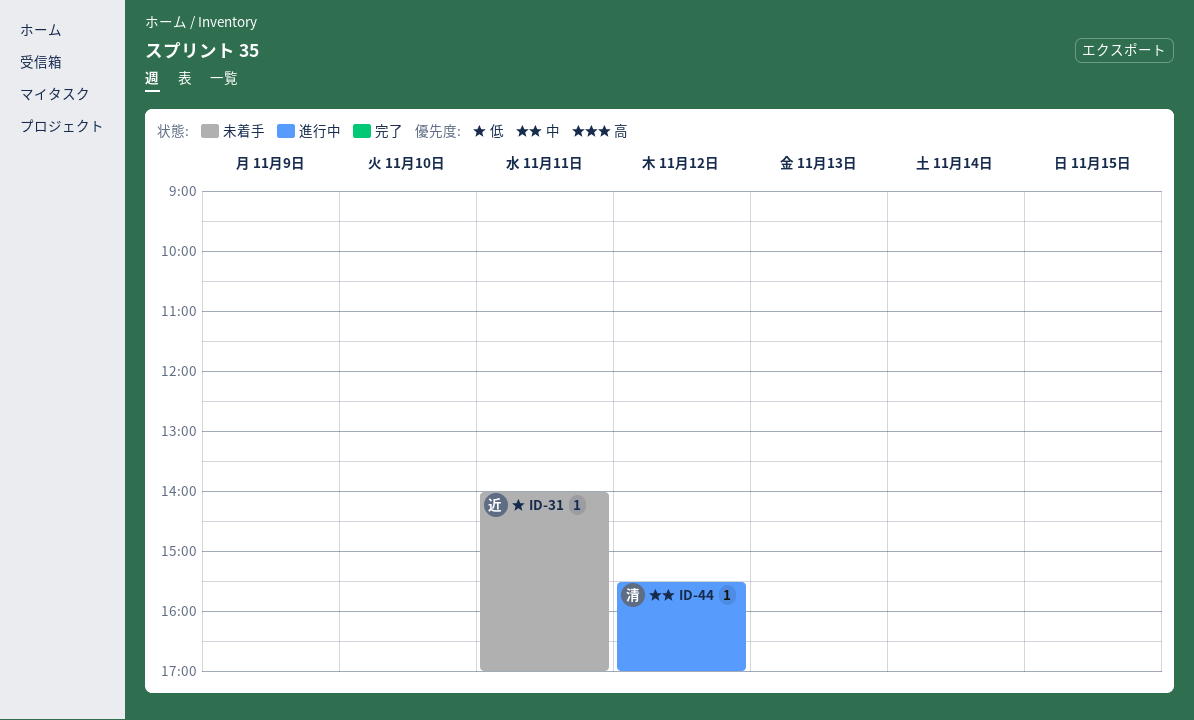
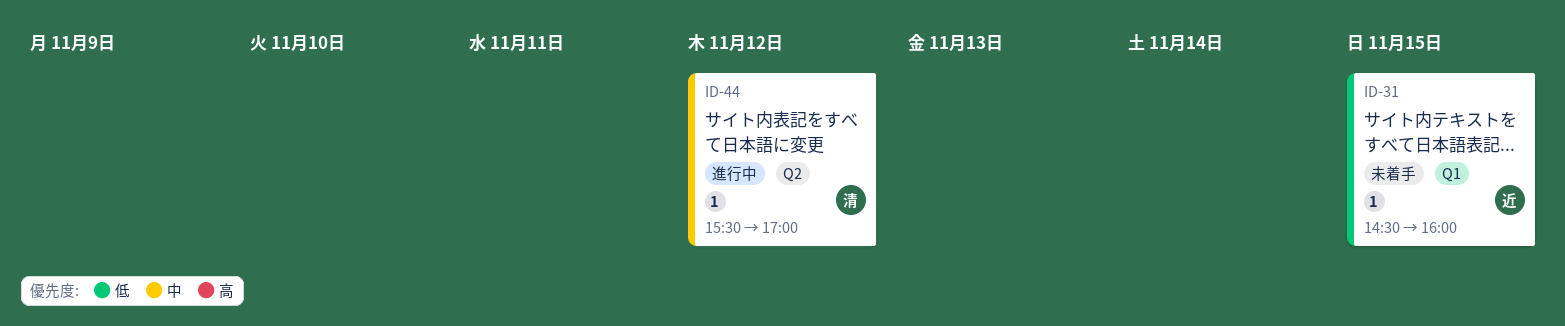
ID-31, day: Nov 11 -> Nov 15
ID-31, begins: 14:00 -> 14:30
ID-31, ends: 17:00 -> 16:00

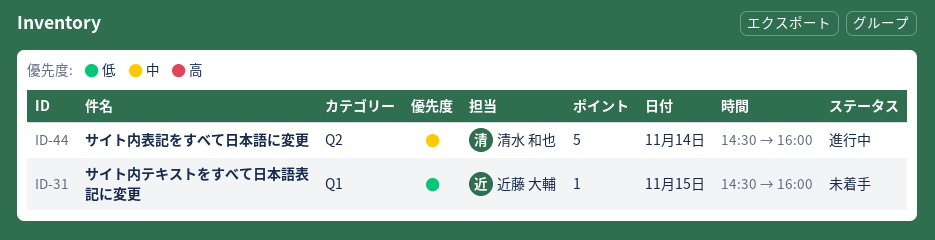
ID-44, estimate: 1 -> 5
ID-44, day: Nov 12 -> Nov 14
ID-44, begins: 15:30 -> 14:30
ID-44, ends: 17:00 -> 16:00

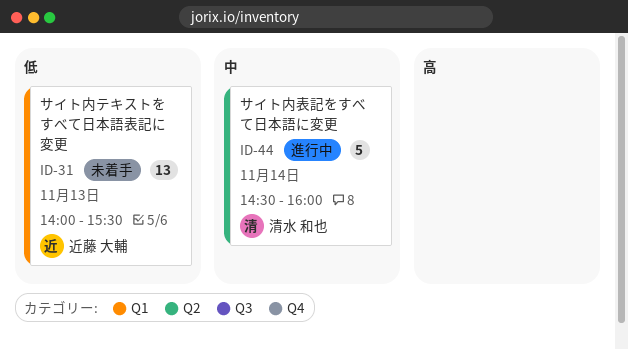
ID-31, estimate: 1 -> 13
ID-31, day: Nov 15 -> Nov 13
ID-31, begins: 14:30 -> 14:00
ID-31, ends: 16:00 -> 15:30

